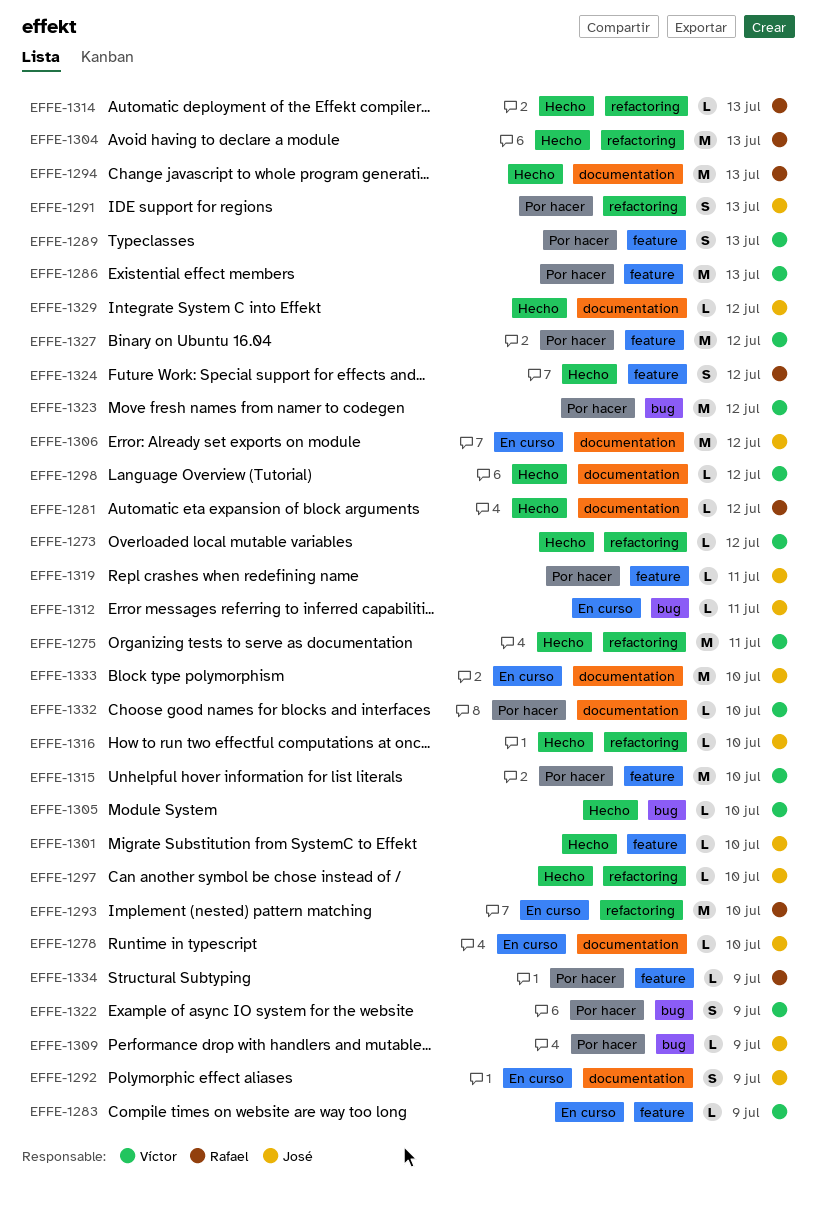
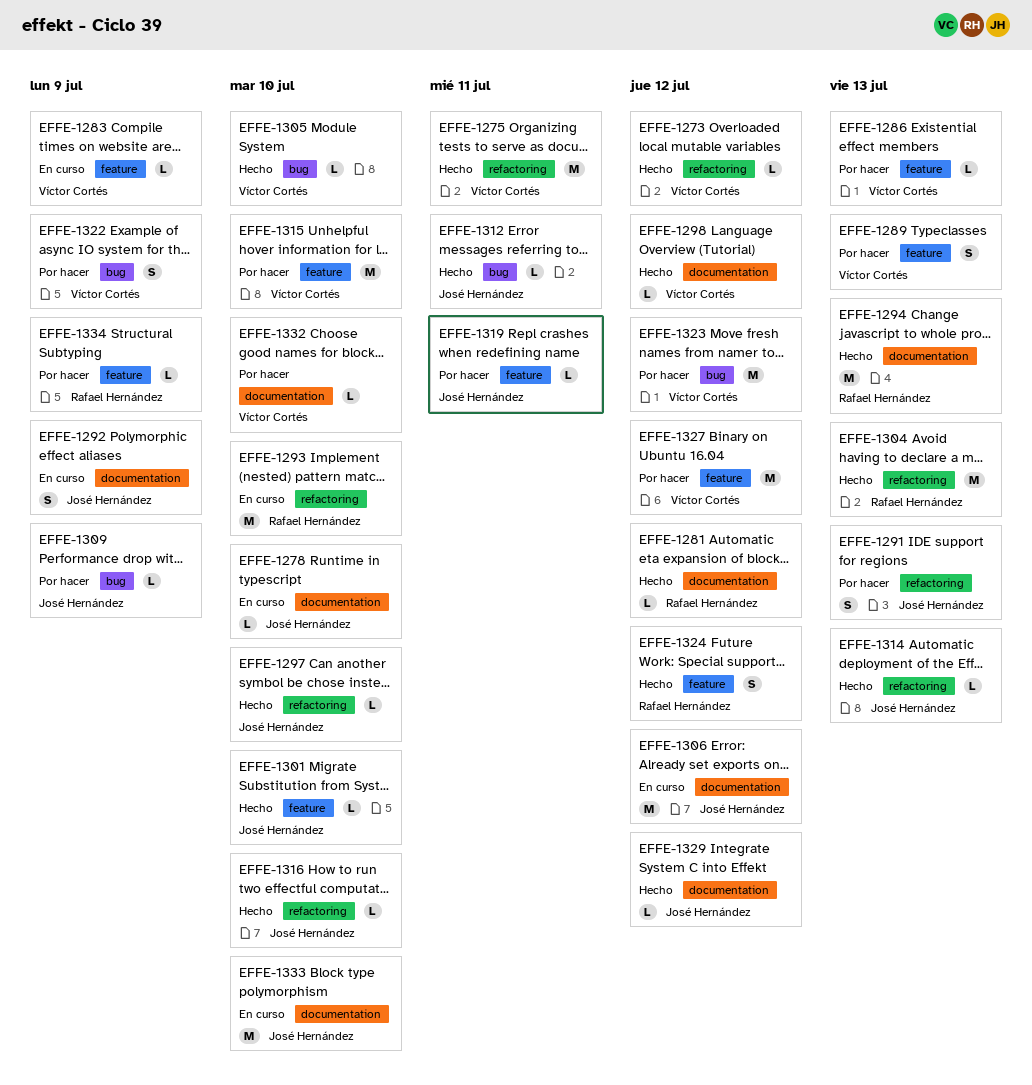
EFFE-1286, estimate: M -> L
EFFE-1312, status: En curso -> Hecho
EFFE-1314, owner: Rafael Hernández -> José Hernández

